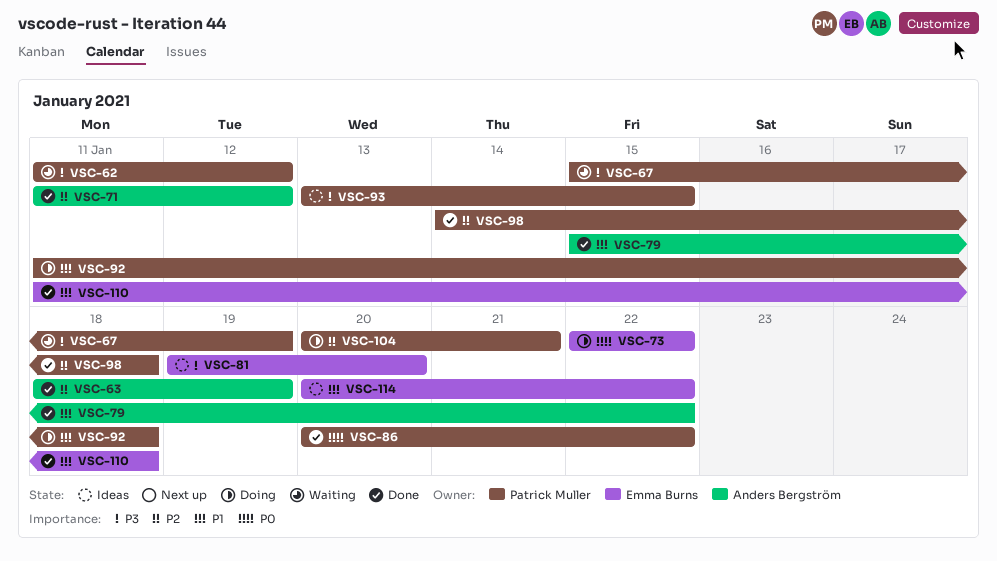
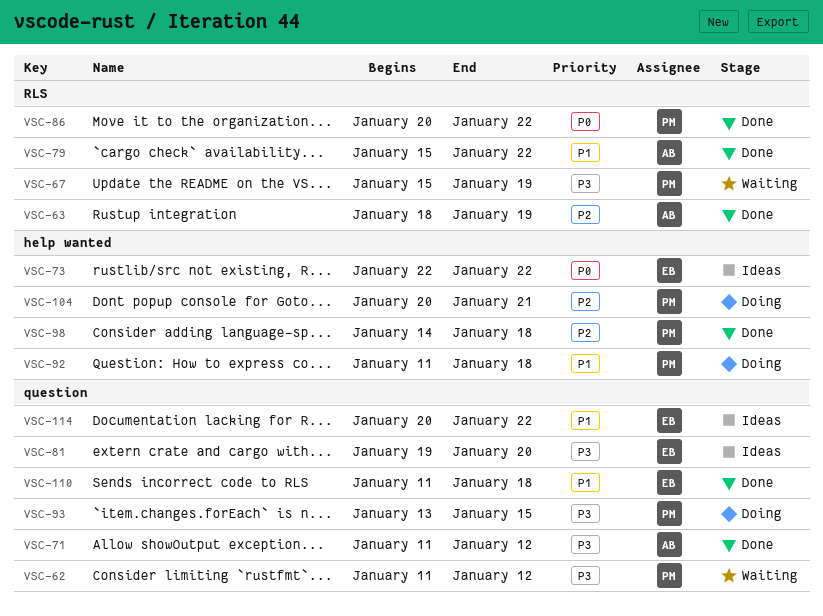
VSC-71, priority: P2 -> P3
VSC-73, status: Doing -> Ideas
VSC-93, status: Ideas -> Doing

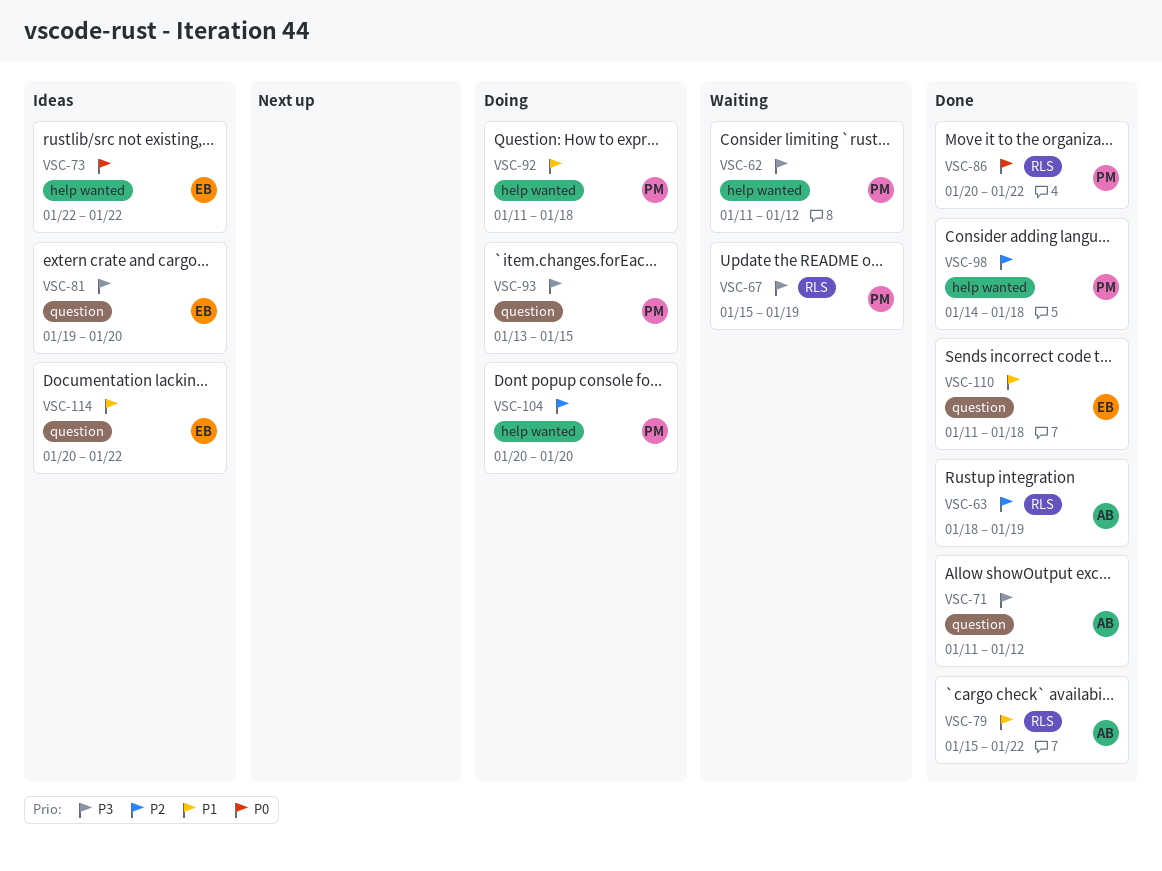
VSC-62, label: question -> help wanted
VSC-104, due: Jan 21 -> Jan 20

